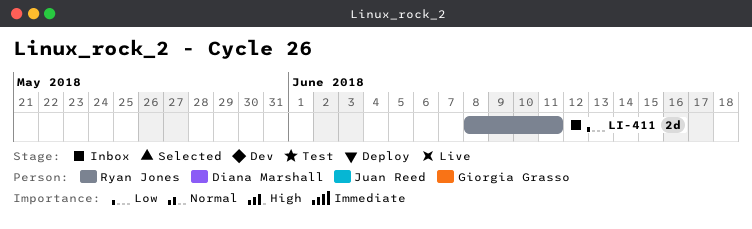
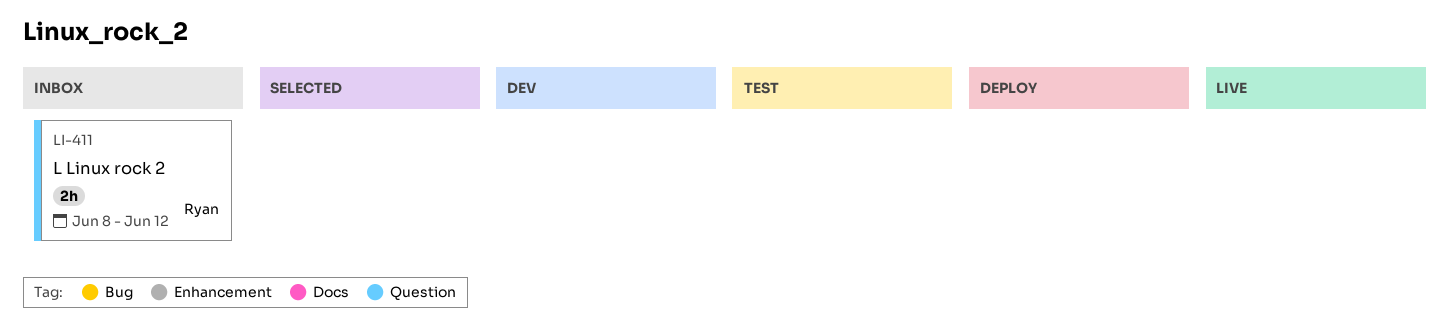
LI-411, estimate: 2d -> 2h
LI-411, due: Jun 11 -> Jun 12

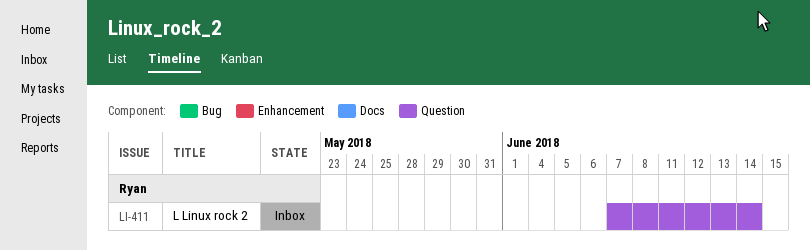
LI-411, start: Jun 8 -> Jun 7
LI-411, due: Jun 12 -> Jun 14

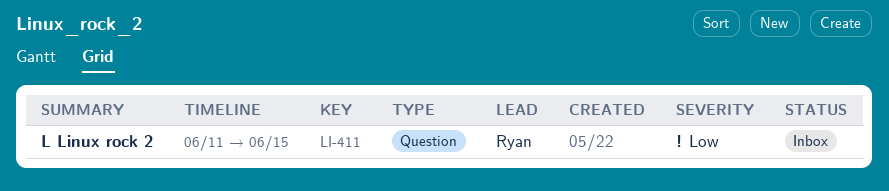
LI-411, start: Jun 7 -> Jun 11
LI-411, due: Jun 14 -> Jun 15

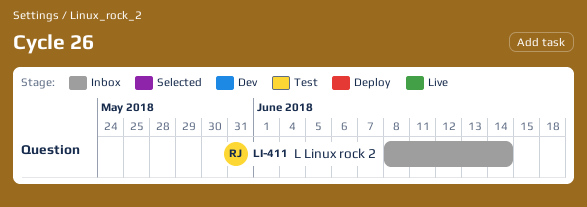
LI-411, start: Jun 11 -> Jun 8
LI-411, due: Jun 15 -> Jun 14

